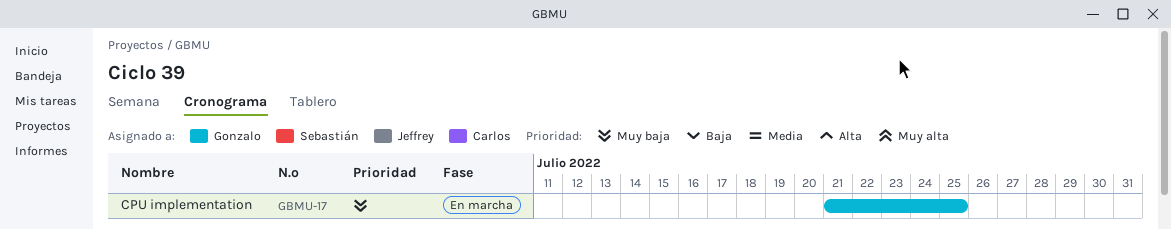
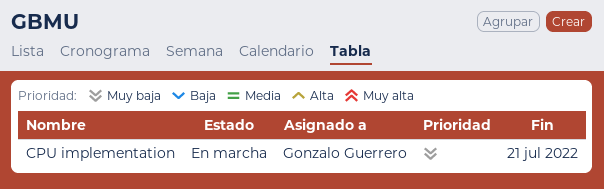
CPU implementation, due: Jul 25 -> Jul 21

